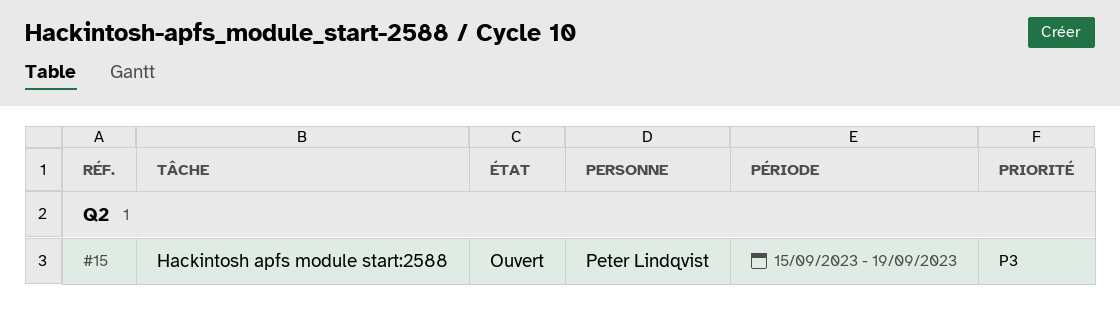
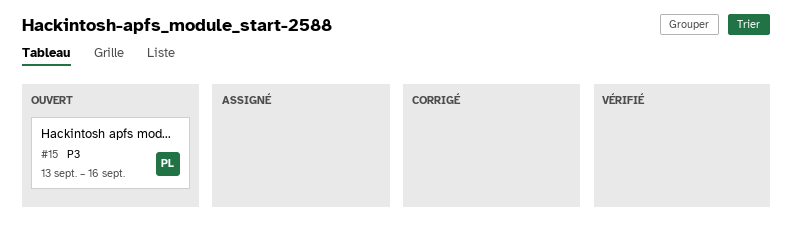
#15, start: Sep 15 -> Sep 13
#15, due: Sep 19 -> Sep 16

